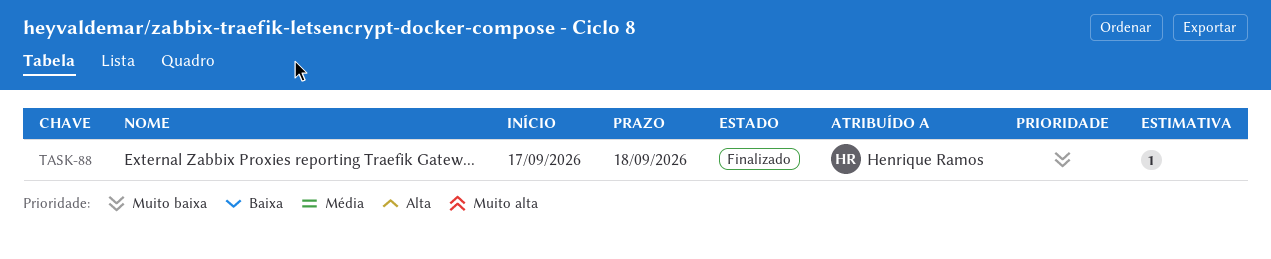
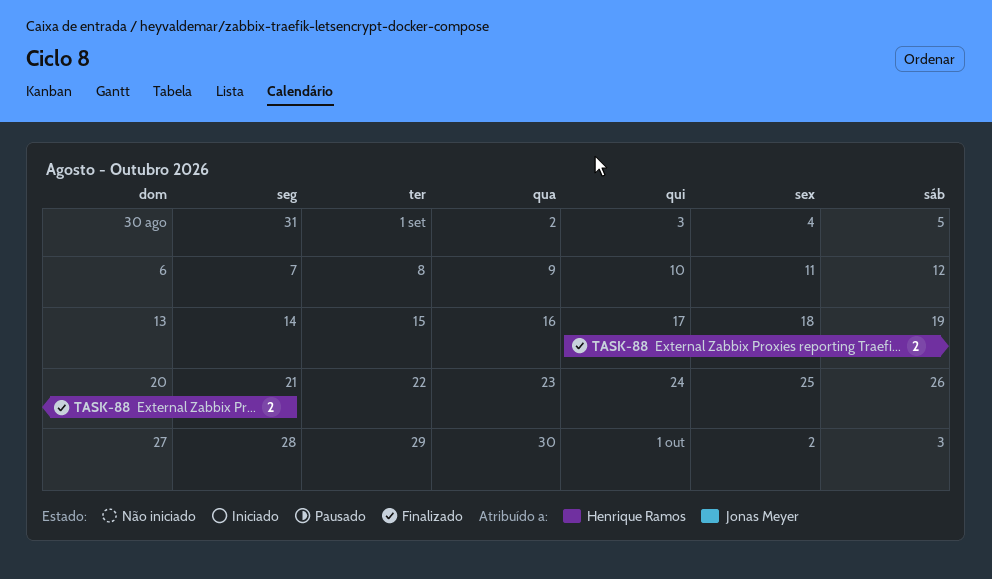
TASK-88, estimate: 1 -> 2
TASK-88, due: Sep 18 -> Sep 21

